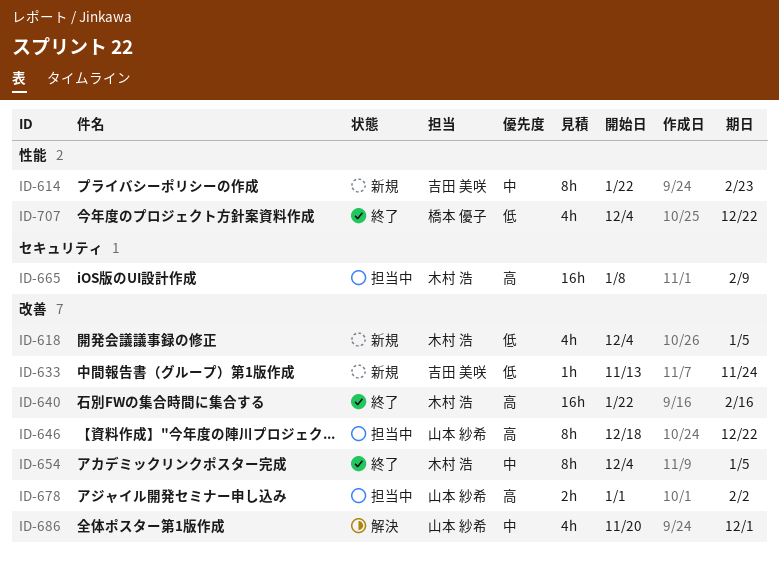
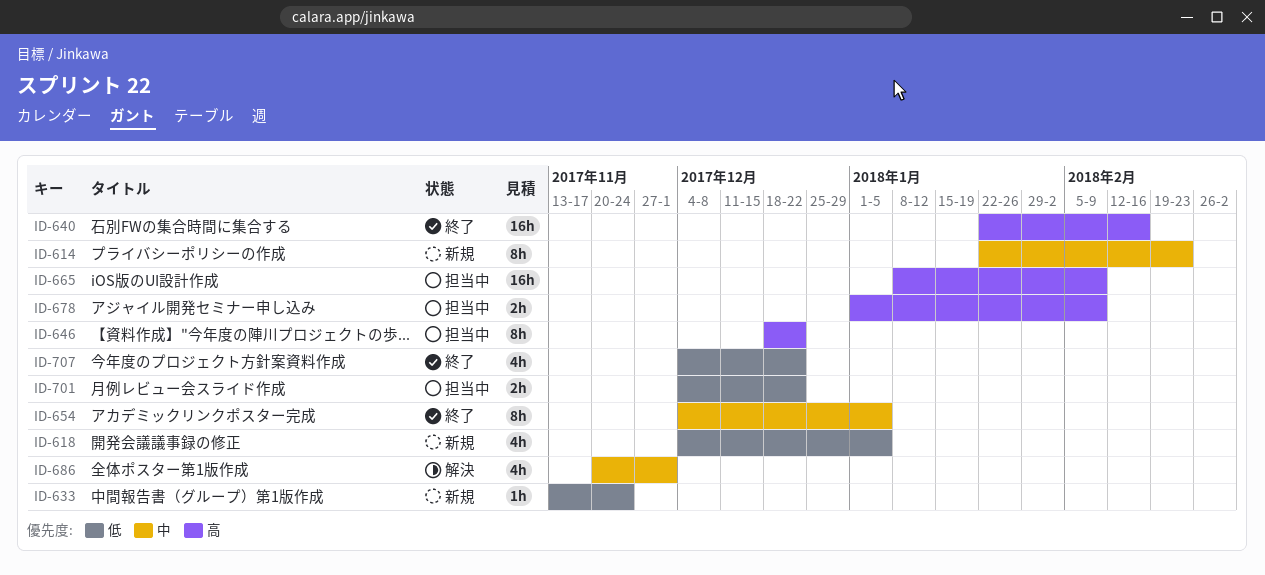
ID-678, due: Feb 2 -> Feb 9
ID-701: none -> present

